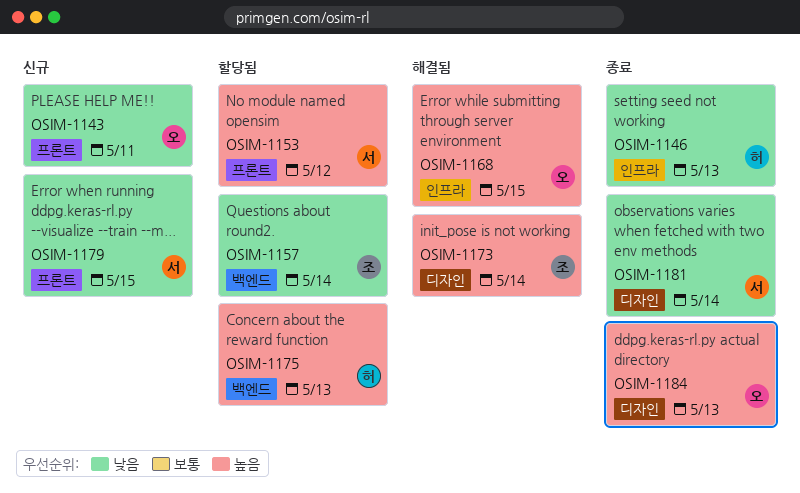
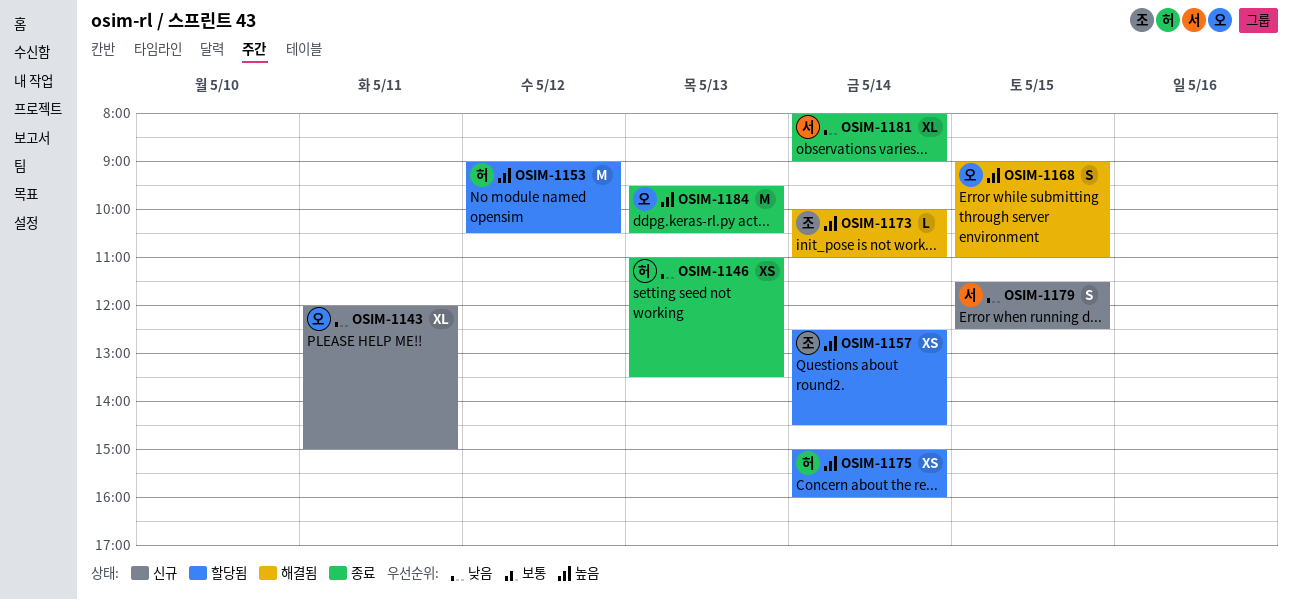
OSIM-1153, owner: 서 -> 허
OSIM-1157, priority: 낮음 -> 높음
OSIM-1175, day: May 13 -> May 14

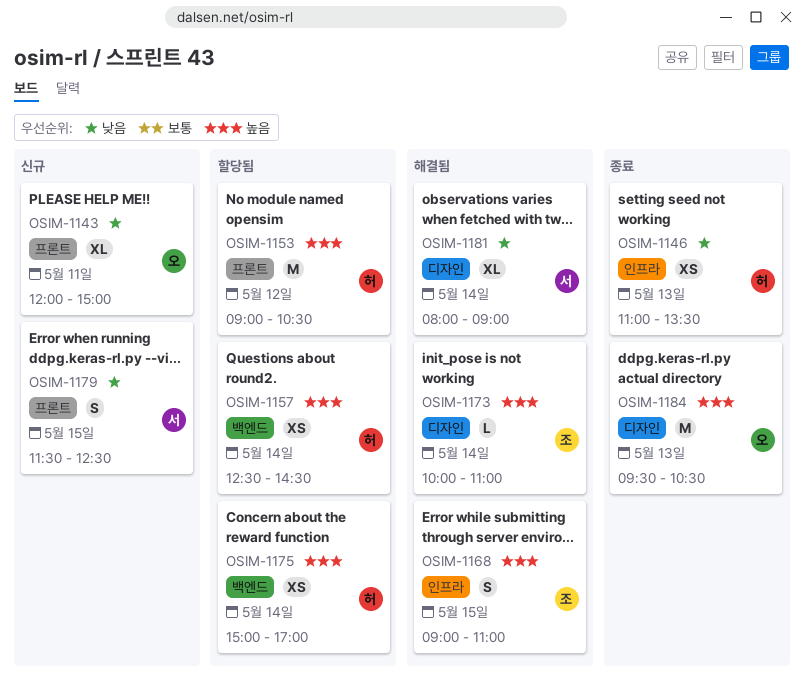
OSIM-1157, owner: 조 -> 허
OSIM-1168, owner: 오 -> 조
OSIM-1175, ends: 16:00 -> 17:00
OSIM-1181, status: 종료 -> 해결됨

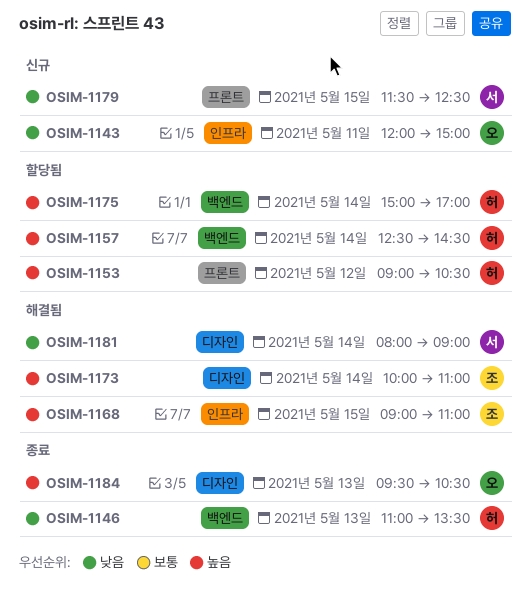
OSIM-1143, label: 프론트 -> 인프라
OSIM-1146, label: 인프라 -> 백엔드

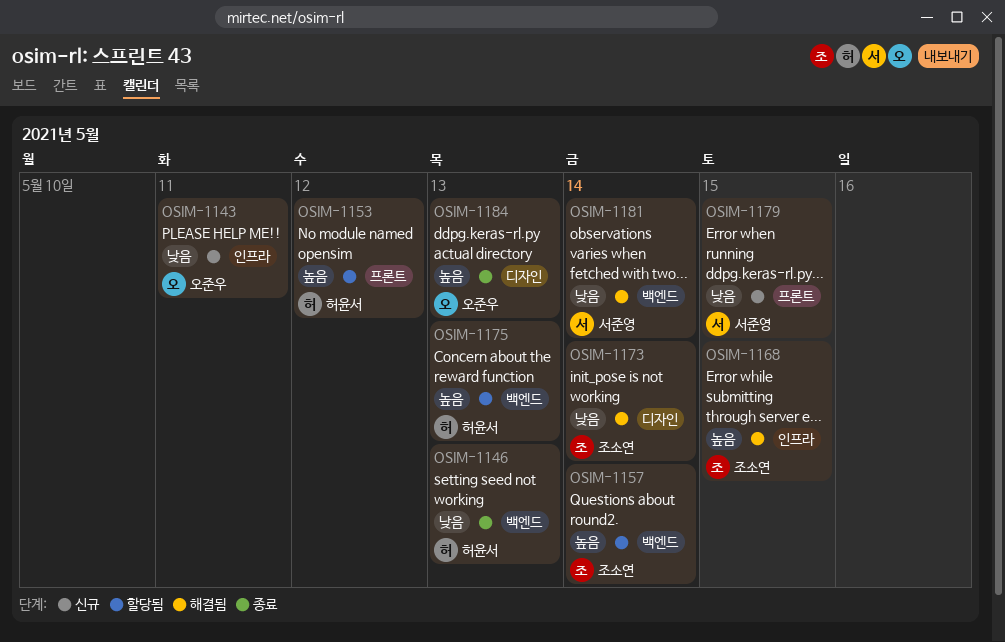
OSIM-1157, owner: 허윤서 -> 조소연
OSIM-1173, priority: 높음 -> 낮음
OSIM-1175, day: May 14 -> May 13
OSIM-1181, label: 디자인 -> 백엔드

